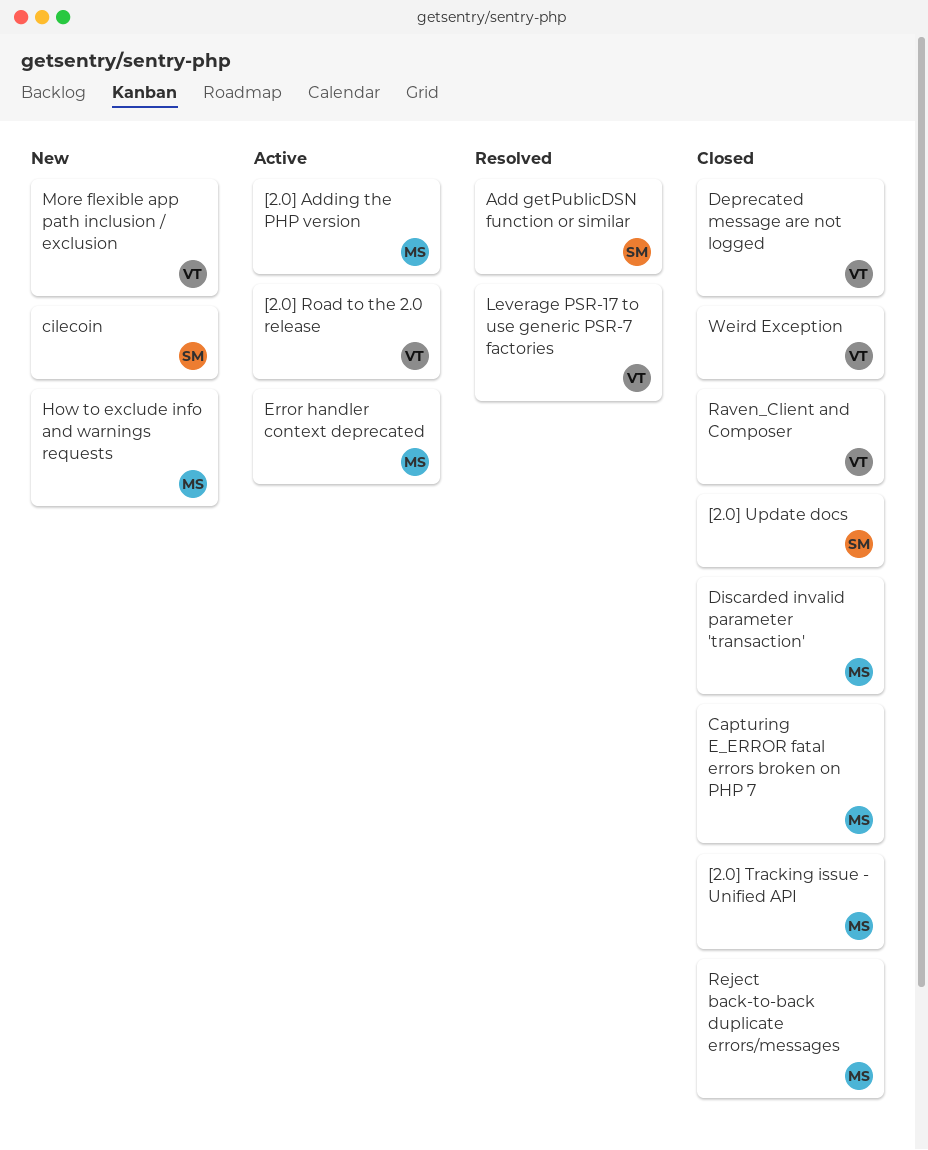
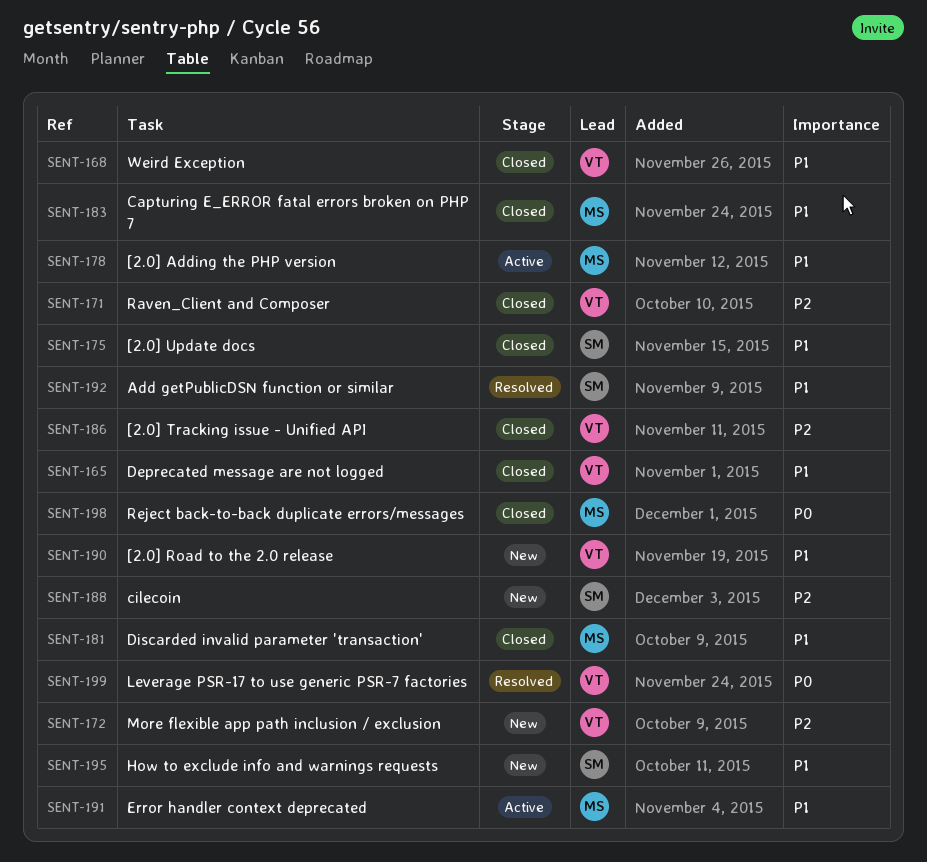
[2.0] Road to the 2.0 release, status: Active -> New
[2.0] Tracking issue - Unified API, owner: MS -> VT
How to exclude info and warnings requests, owner: MS -> SM

